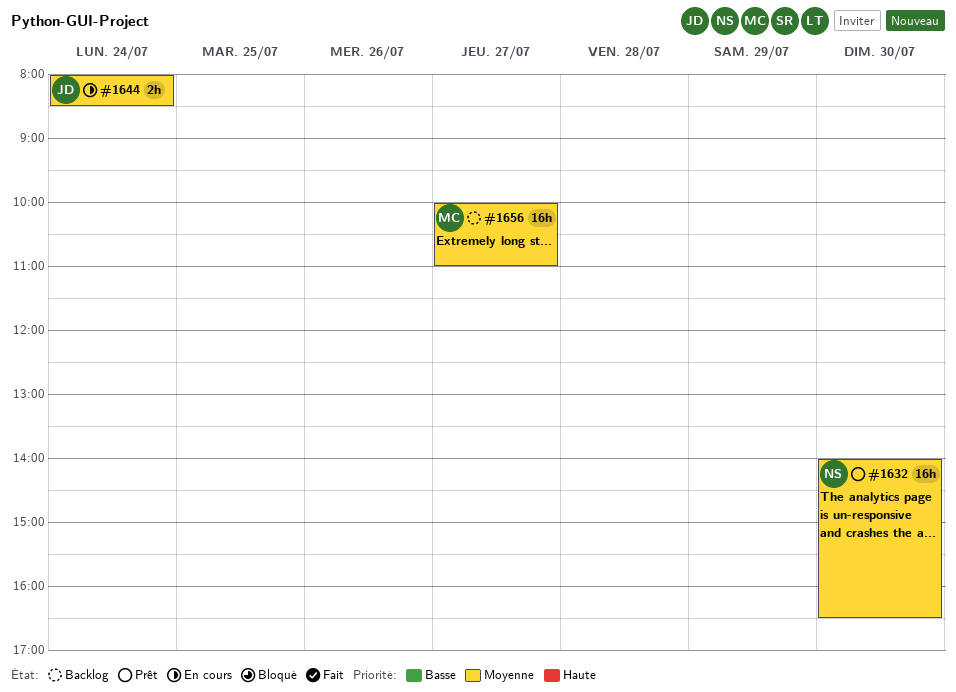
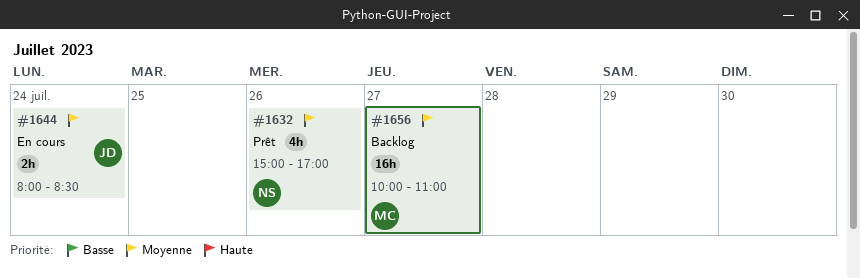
#1632, estimate: 16h -> 4h
#1632, day: Jul 30 -> Jul 26
#1632, begins: 14:00 -> 15:00
#1632, ends: 16:30 -> 17:00

